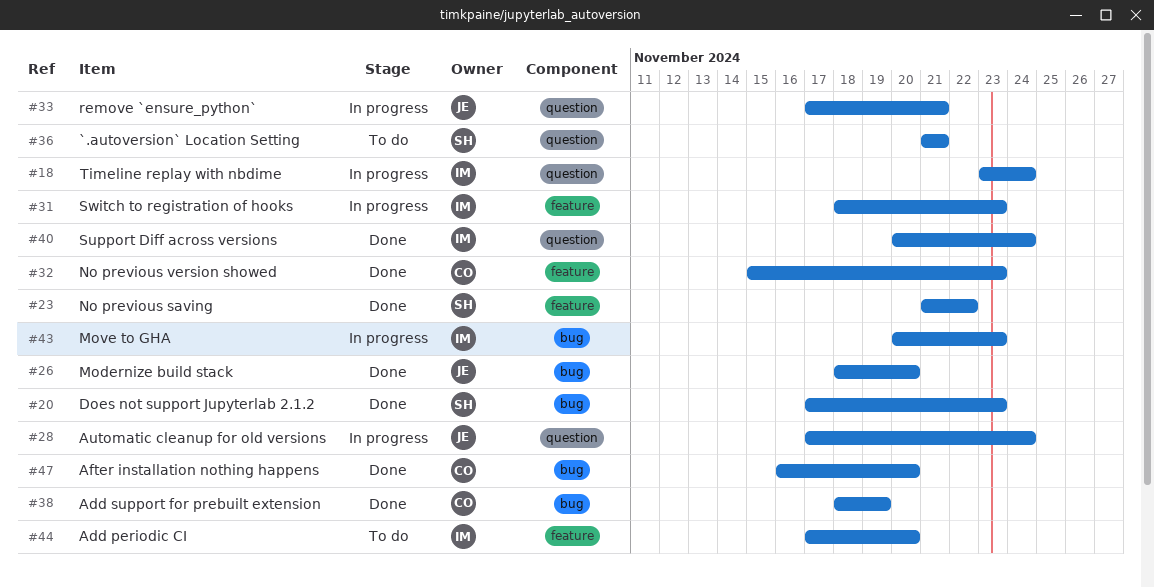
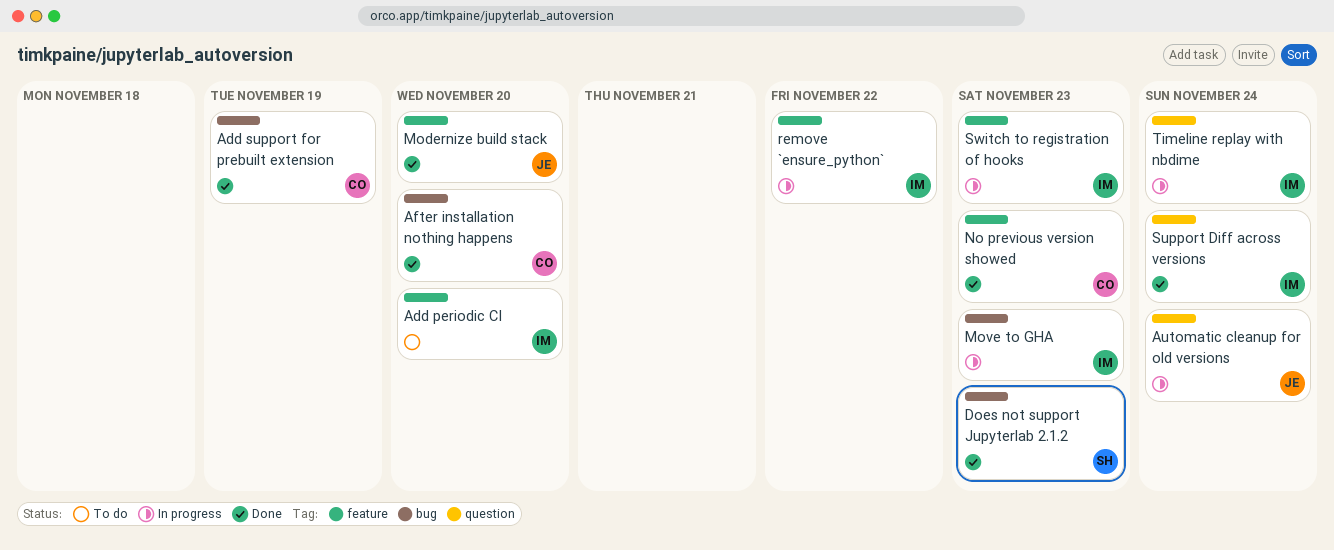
`.autoversion` Location Setting: present -> none
Modernize build stack, label: bug -> feature
No previous saving: present -> none
remove `ensure_python`, owner: JE -> IM
remove `ensure_python`, label: question -> feature
remove `ensure_python`, due: Nov 21 -> Nov 22

